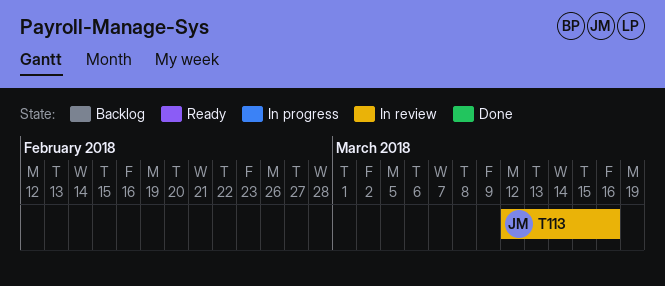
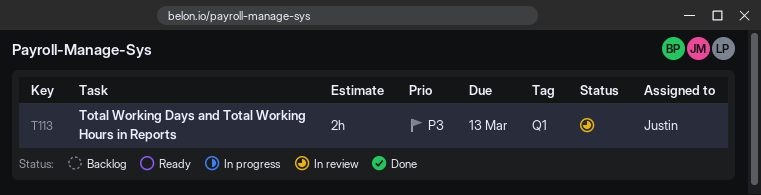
T113, due: Mar 16 -> Mar 13

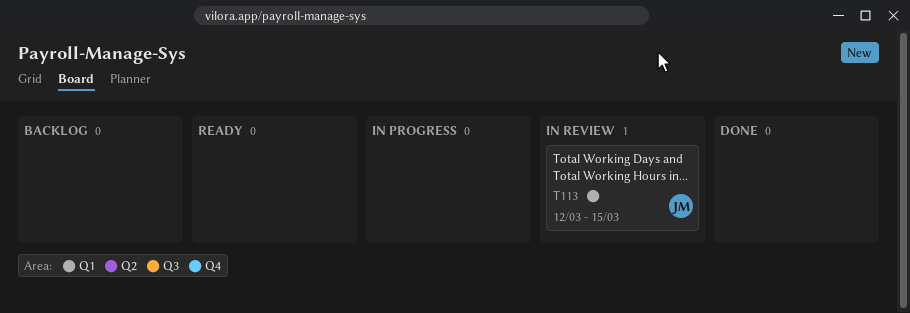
T113, due: Mar 13 -> Mar 15

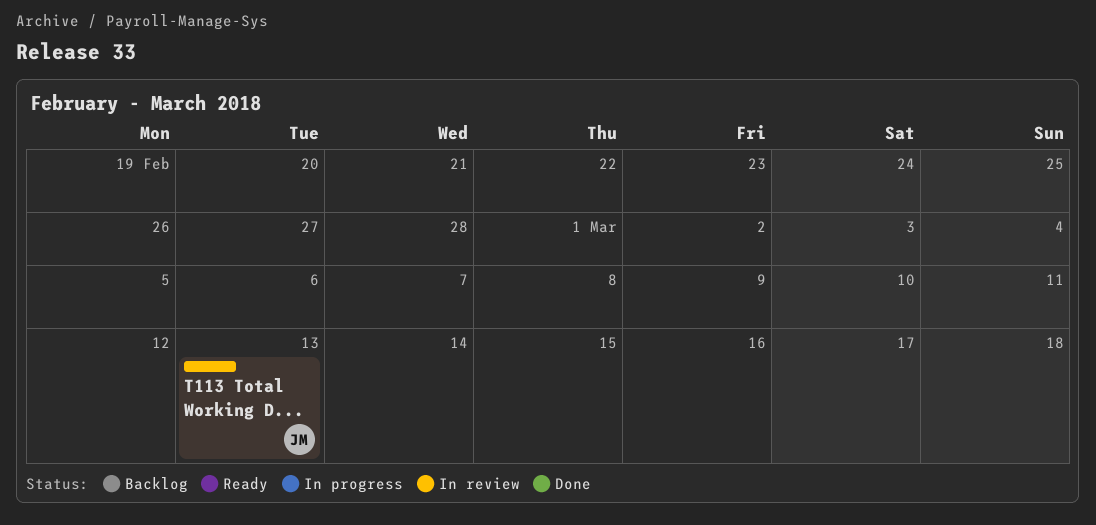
T113, due: Mar 15 -> Mar 13

